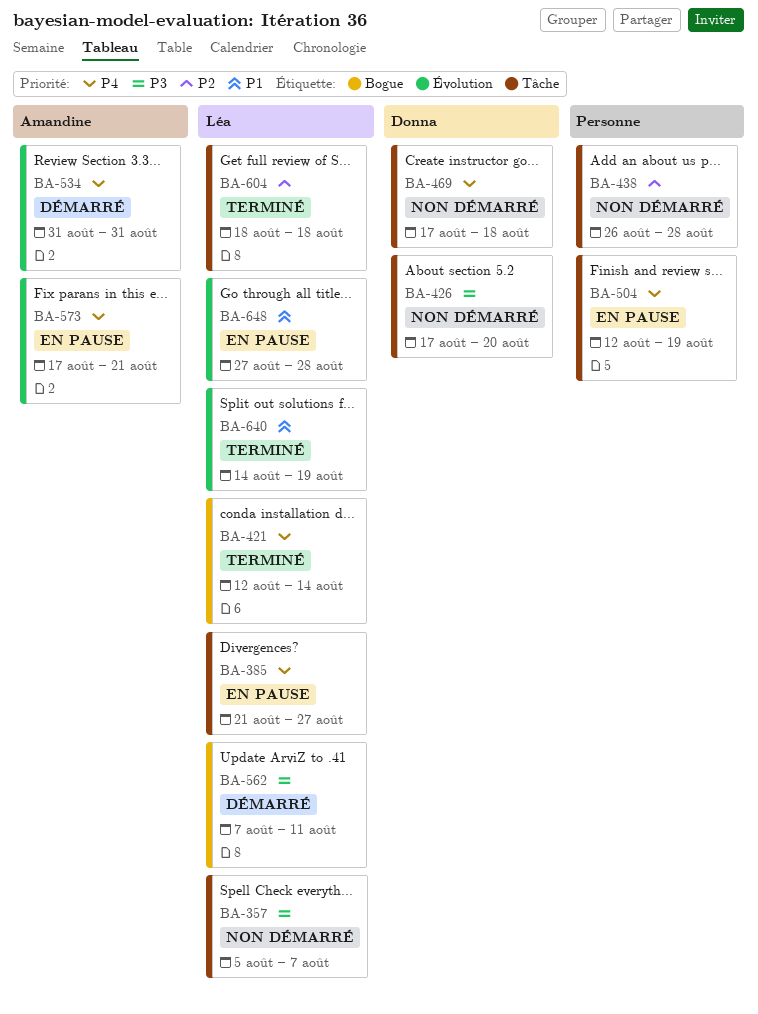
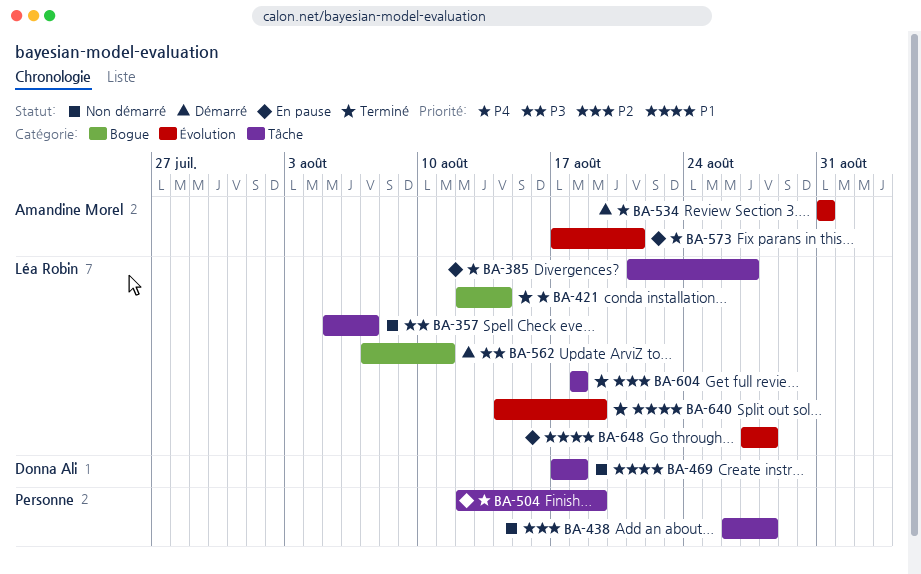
BA-426: present -> none
BA-469, priority: P4 -> P1

